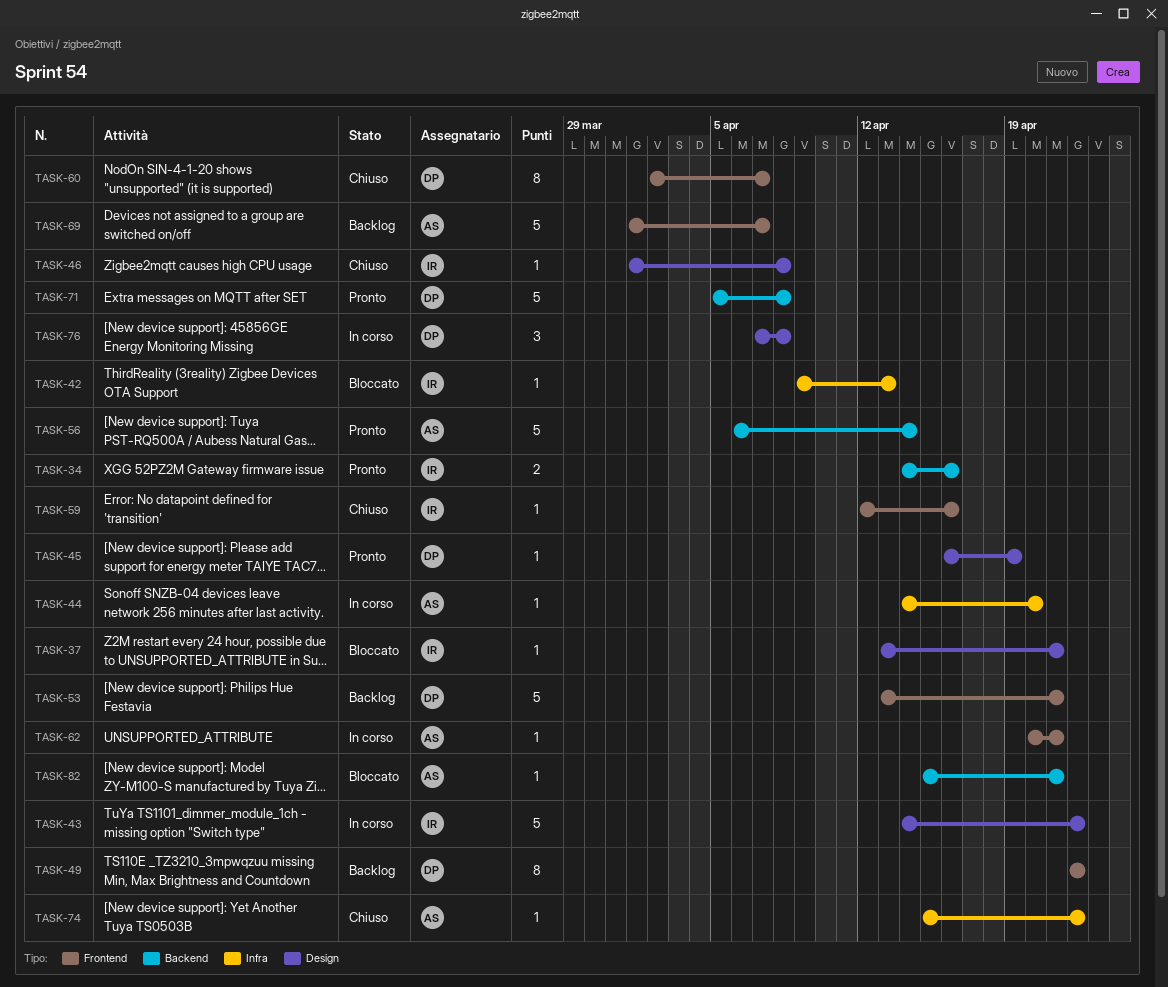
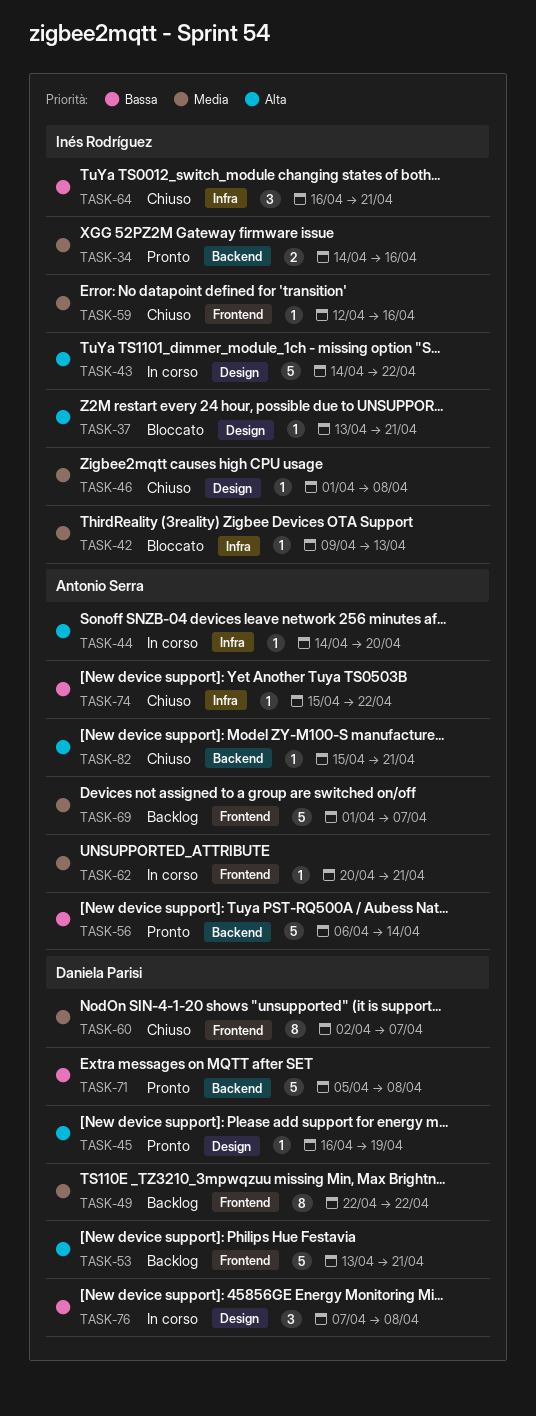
TASK-64: none -> present
TASK-82, status: Bloccato -> Chiuso

